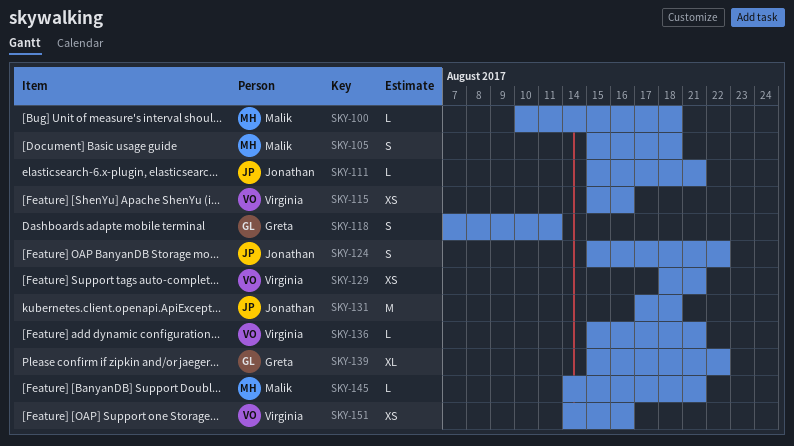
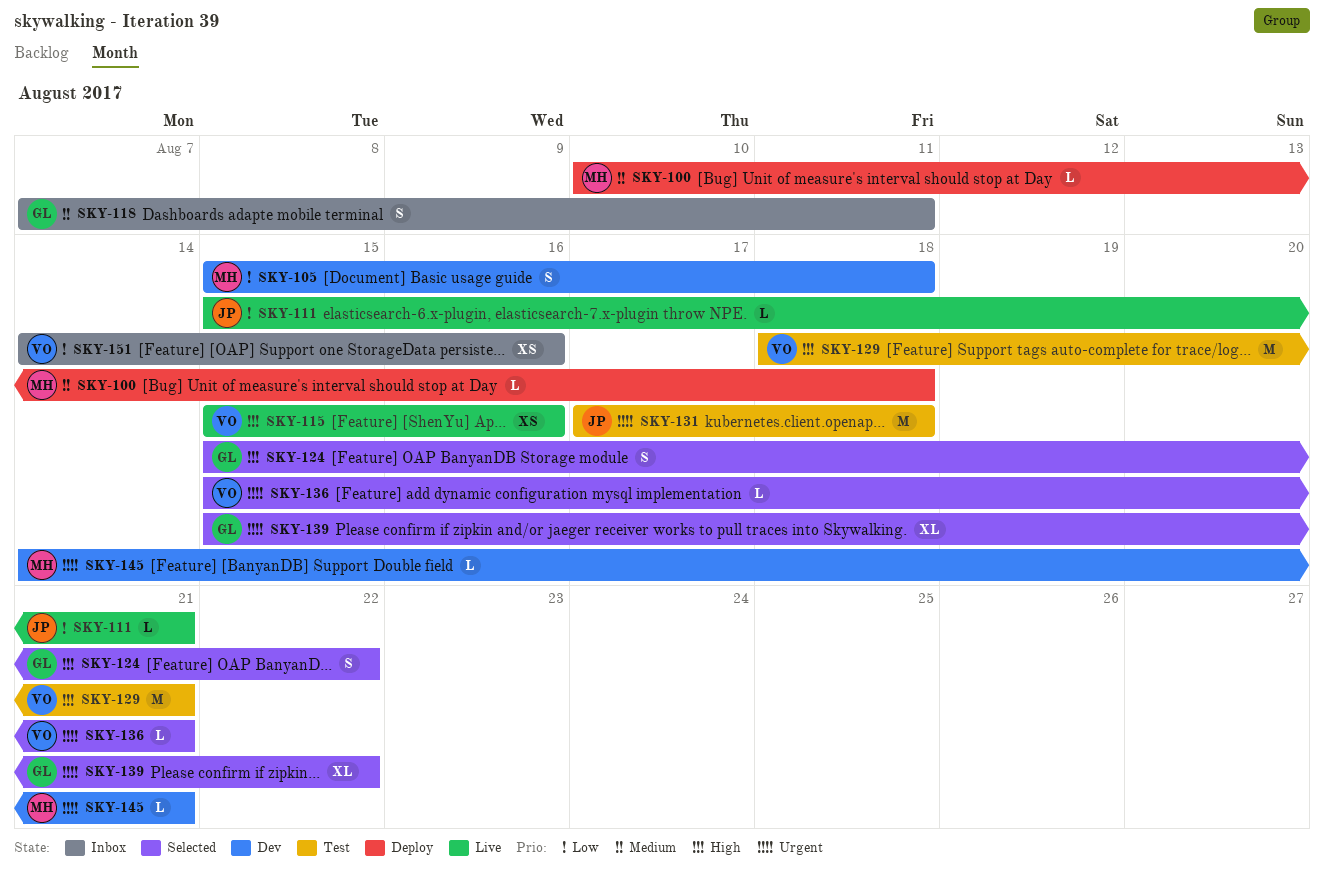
SKY-124, owner: Jonathan -> Greta
SKY-129, estimate: XS -> M

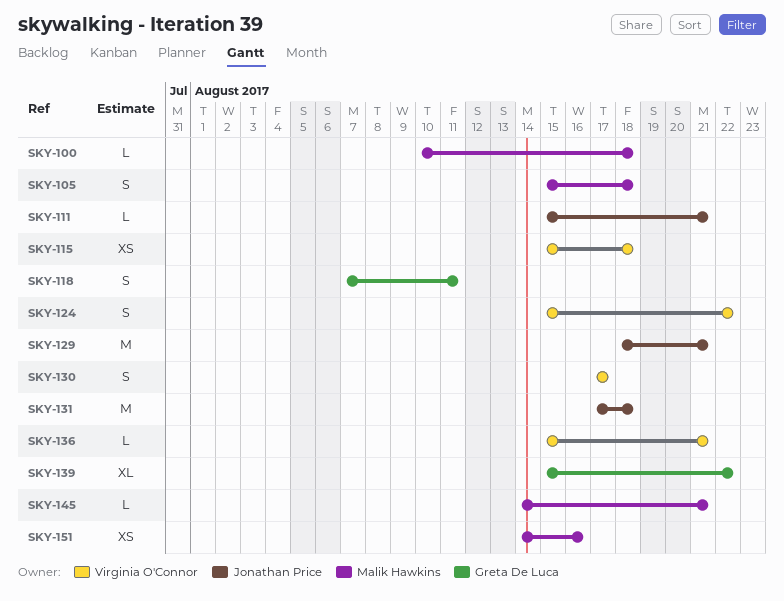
SKY-115, due: Aug 16 -> Aug 18
SKY-124, owner: Greta De Luca -> Virginia O'Connor
SKY-129, owner: Virginia O'Connor -> Jonathan Price
SKY-130: none -> present
SKY-151, owner: Virginia O'Connor -> Malik Hawkins

